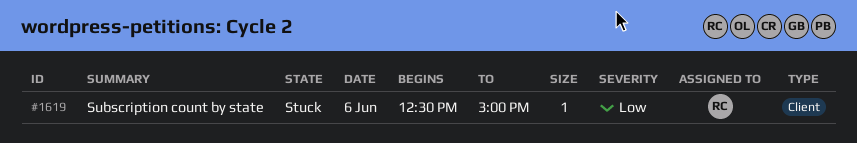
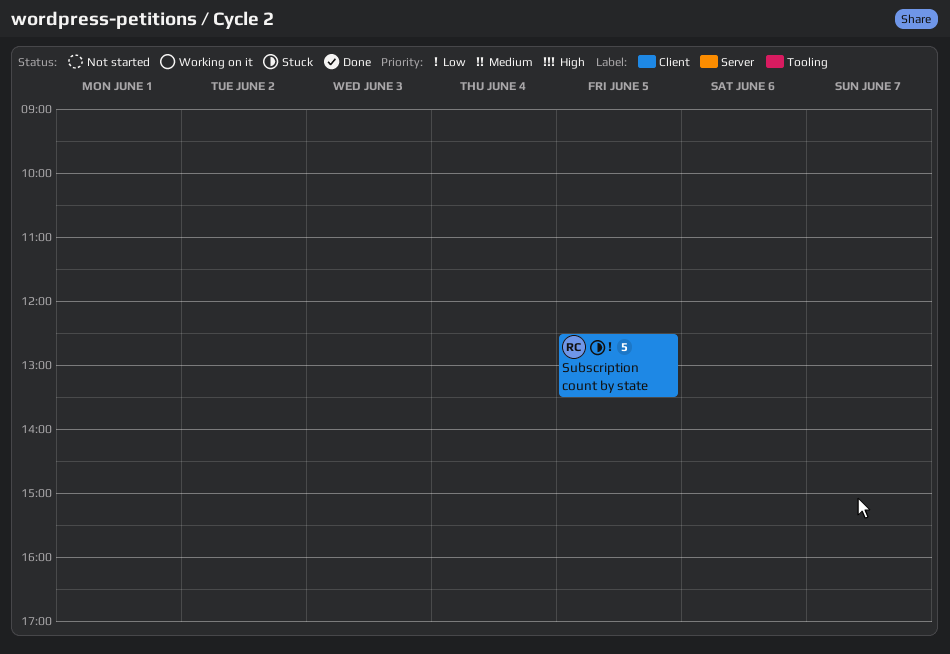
Subscription count by state, estimate: 1 -> 5
Subscription count by state, day: Jun 6 -> Jun 5
Subscription count by state, ends: 15:00 -> 13:30

